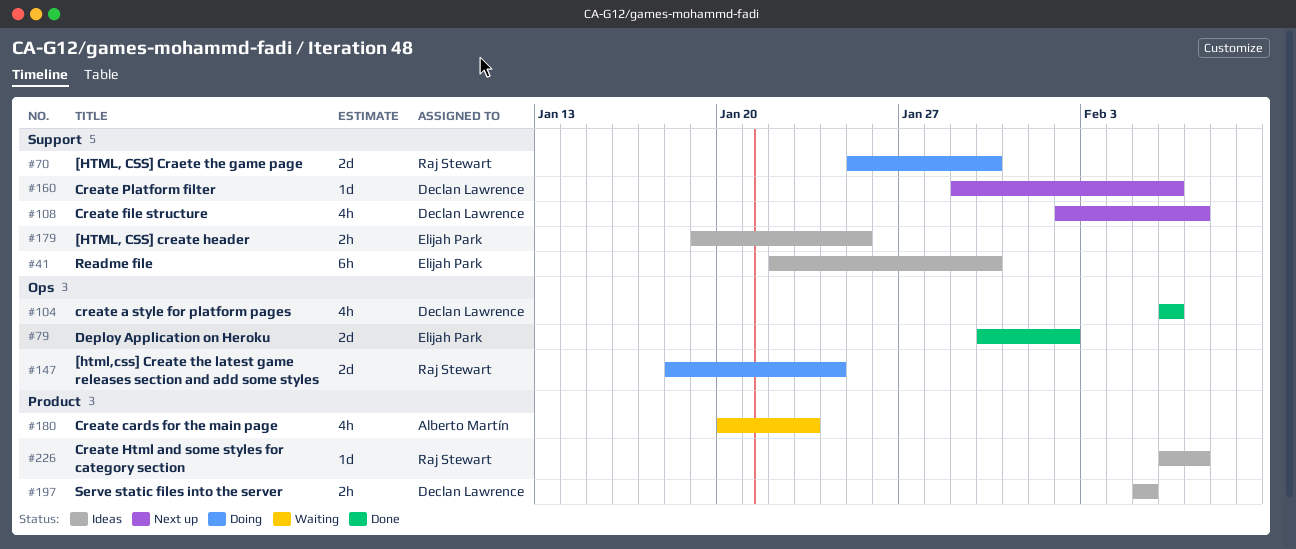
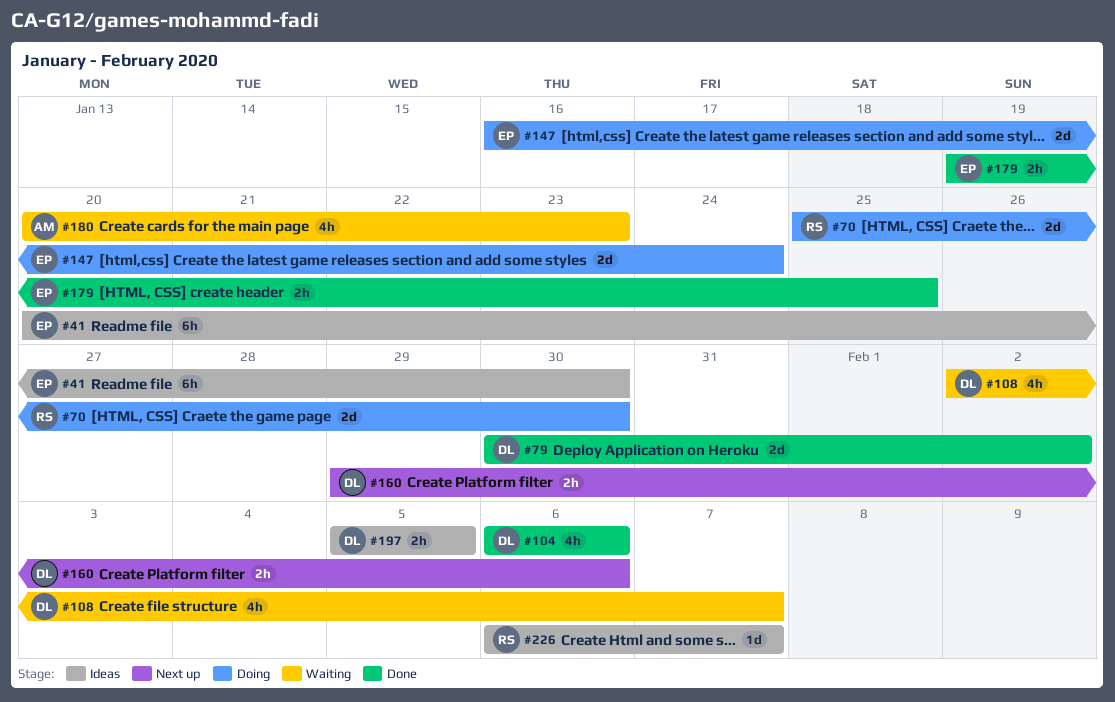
#41, start: Jan 22 -> Jan 20
#79, owner: Elijah Park -> Declan Lawrence
#108, status: Next up -> Waiting
#147, owner: Raj Stewart -> Elijah Park
#147, start: Jan 18 -> Jan 16
#160, estimate: 1d -> 2h
#179, status: Ideas -> Done

